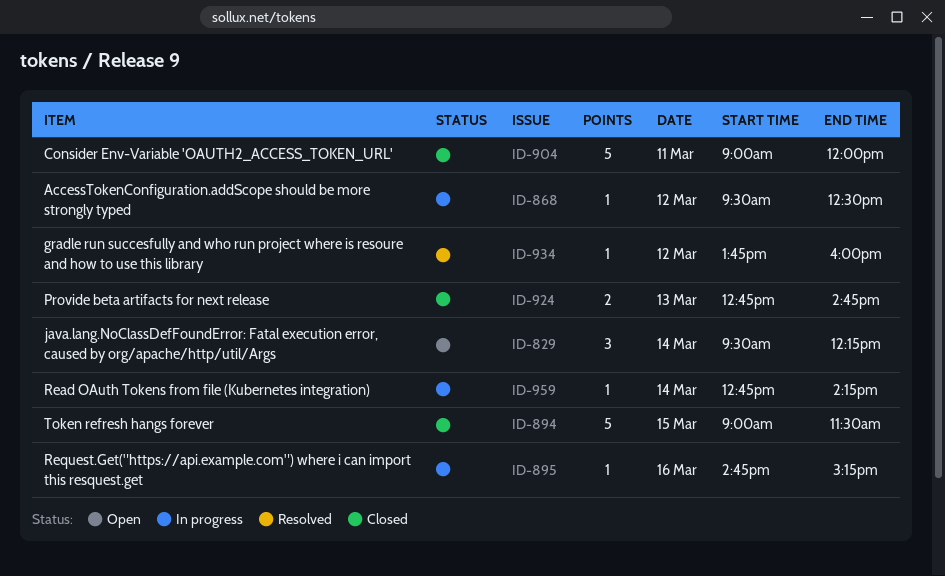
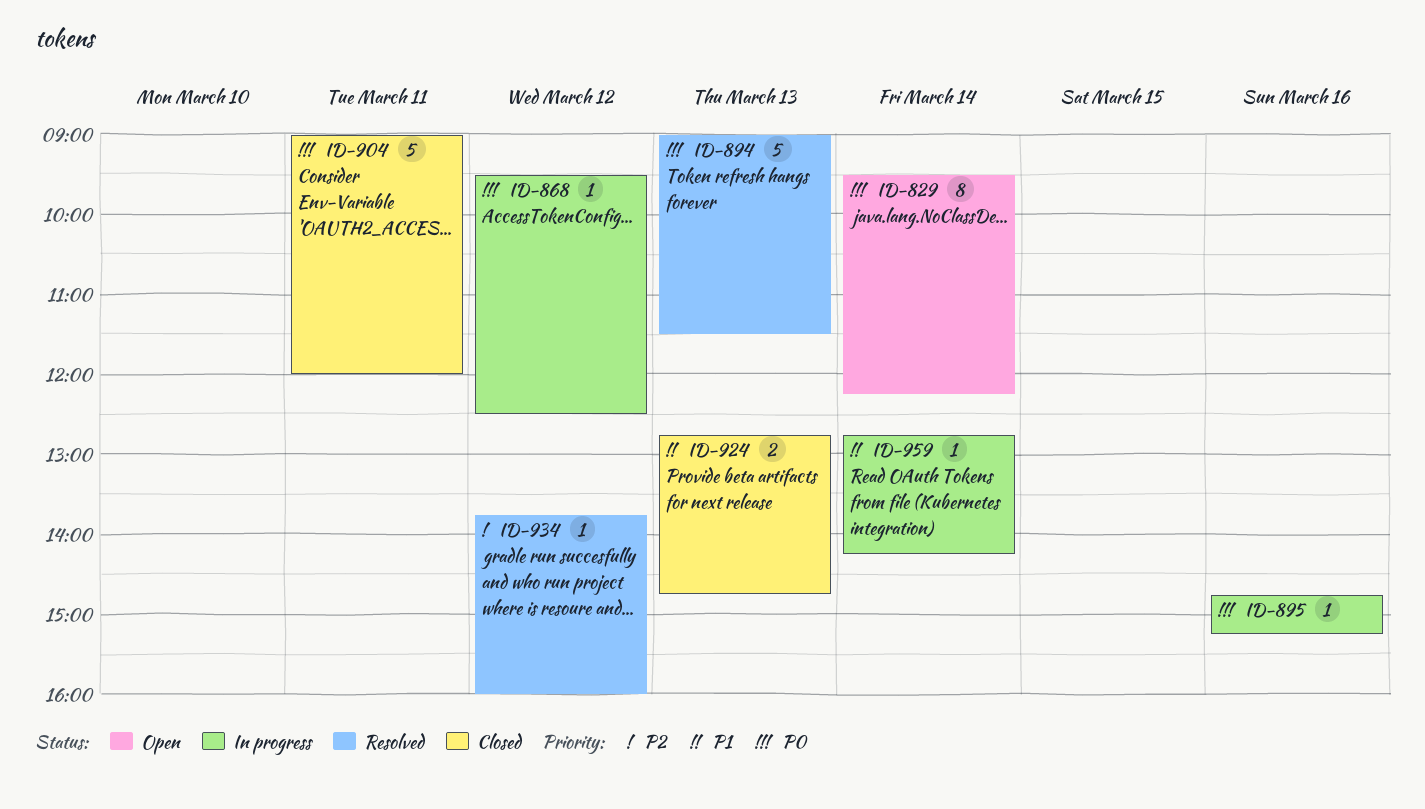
ID-829, estimate: 3 -> 8
ID-894, status: Closed -> Resolved
ID-894, day: Mar 15 -> Mar 13

